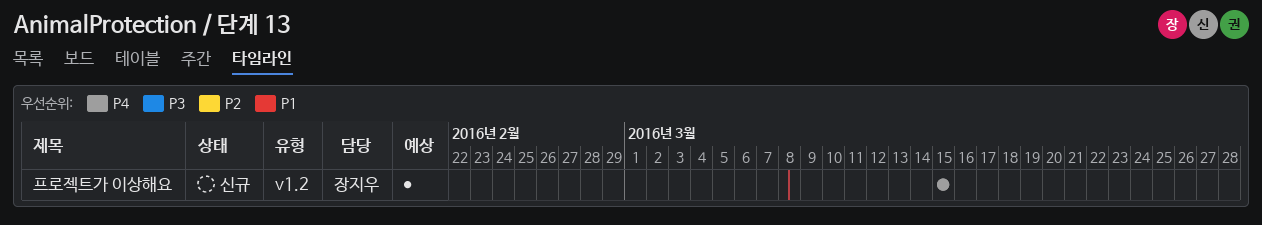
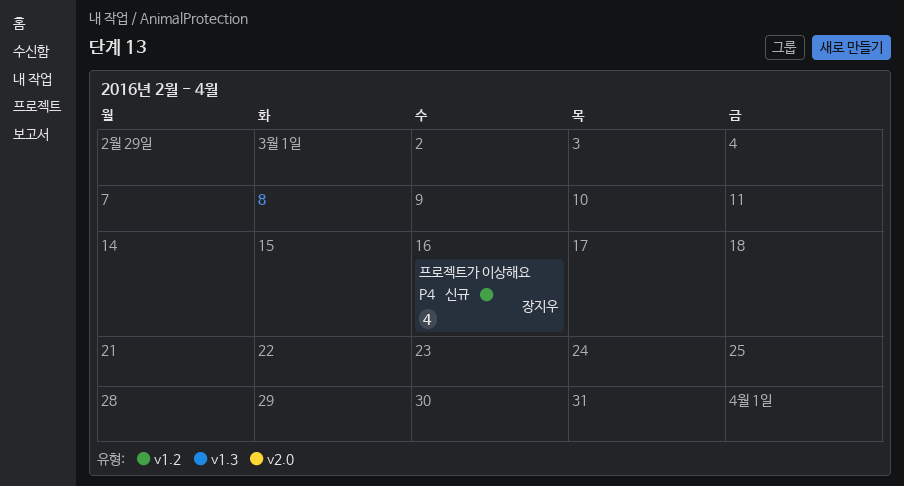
프로젝트가 이상해요, estimate: 1 -> 4
프로젝트가 이상해요, due: Mar 15 -> Mar 16

